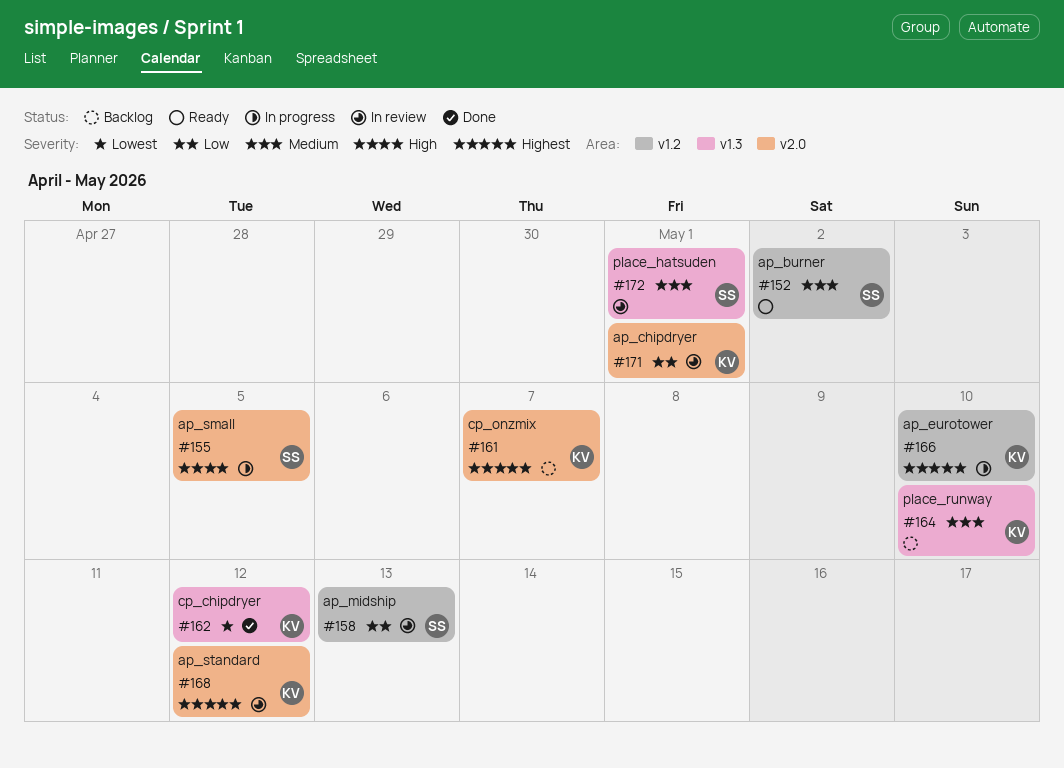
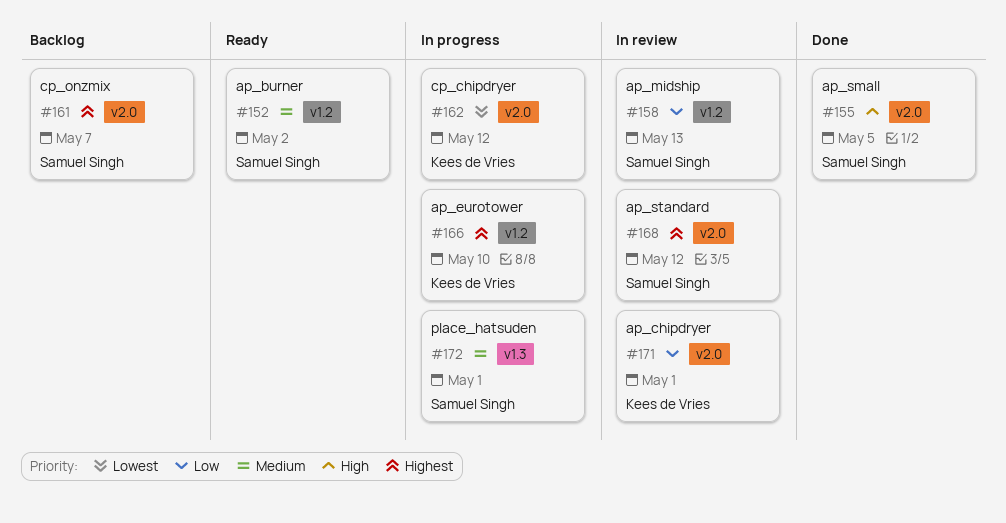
#155, status: In progress -> Done
#161, owner: Kees de Vries -> Samuel Singh
#162, status: Done -> In progress
#162, label: v1.3 -> v2.0
#164: present -> none
#168, owner: Kees de Vries -> Samuel Singh
#172, status: In review -> In progress

